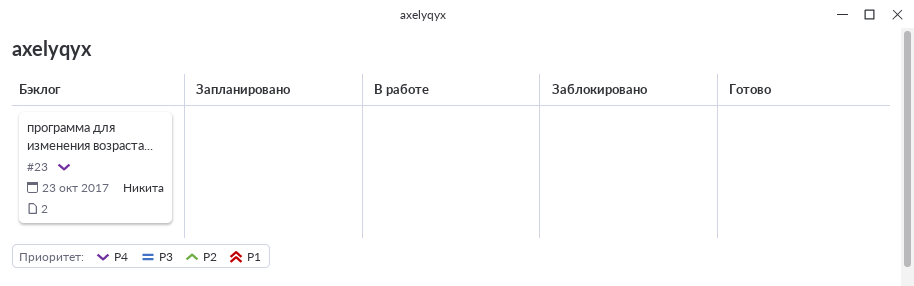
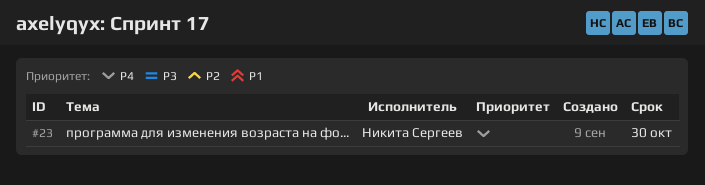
#23, due: Oct 23 -> Oct 30

